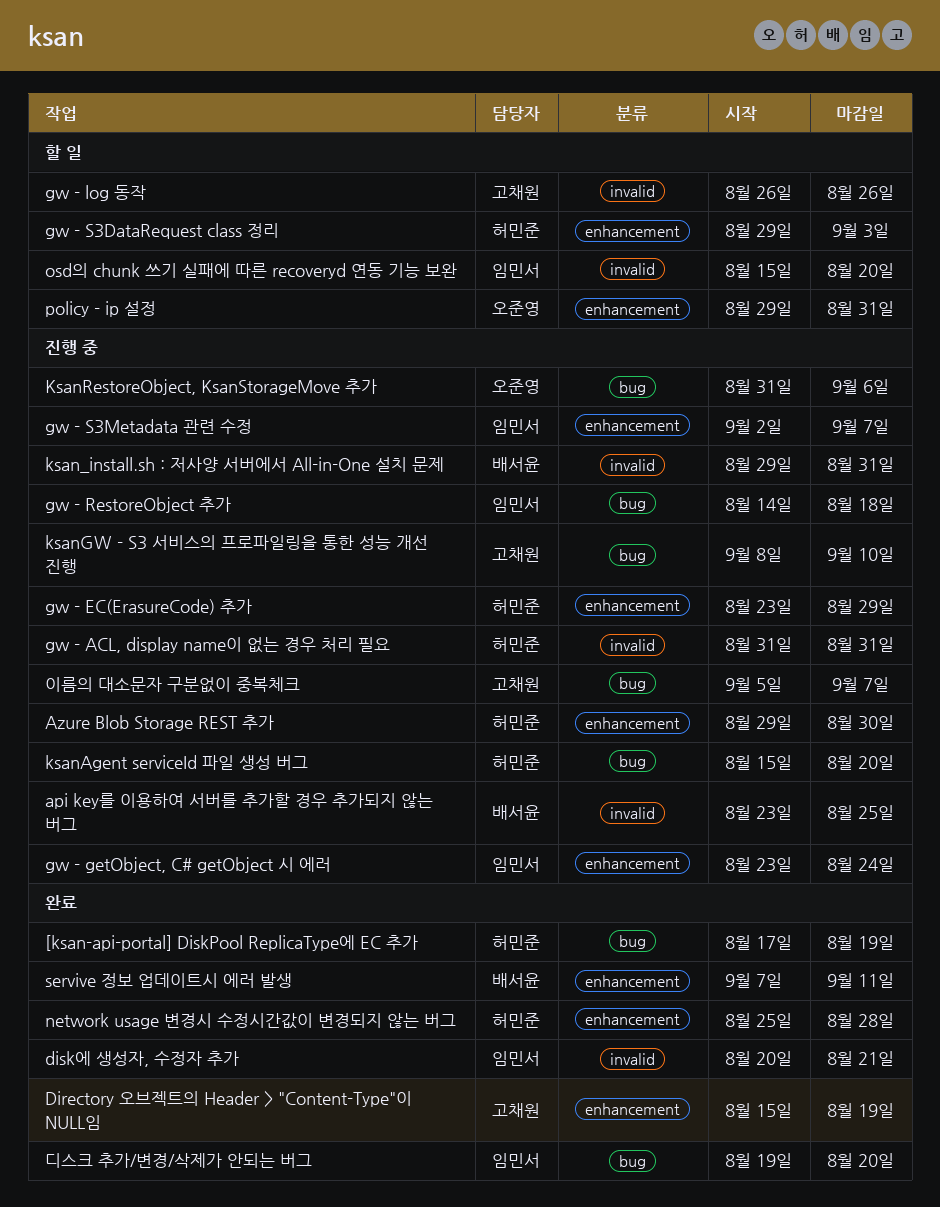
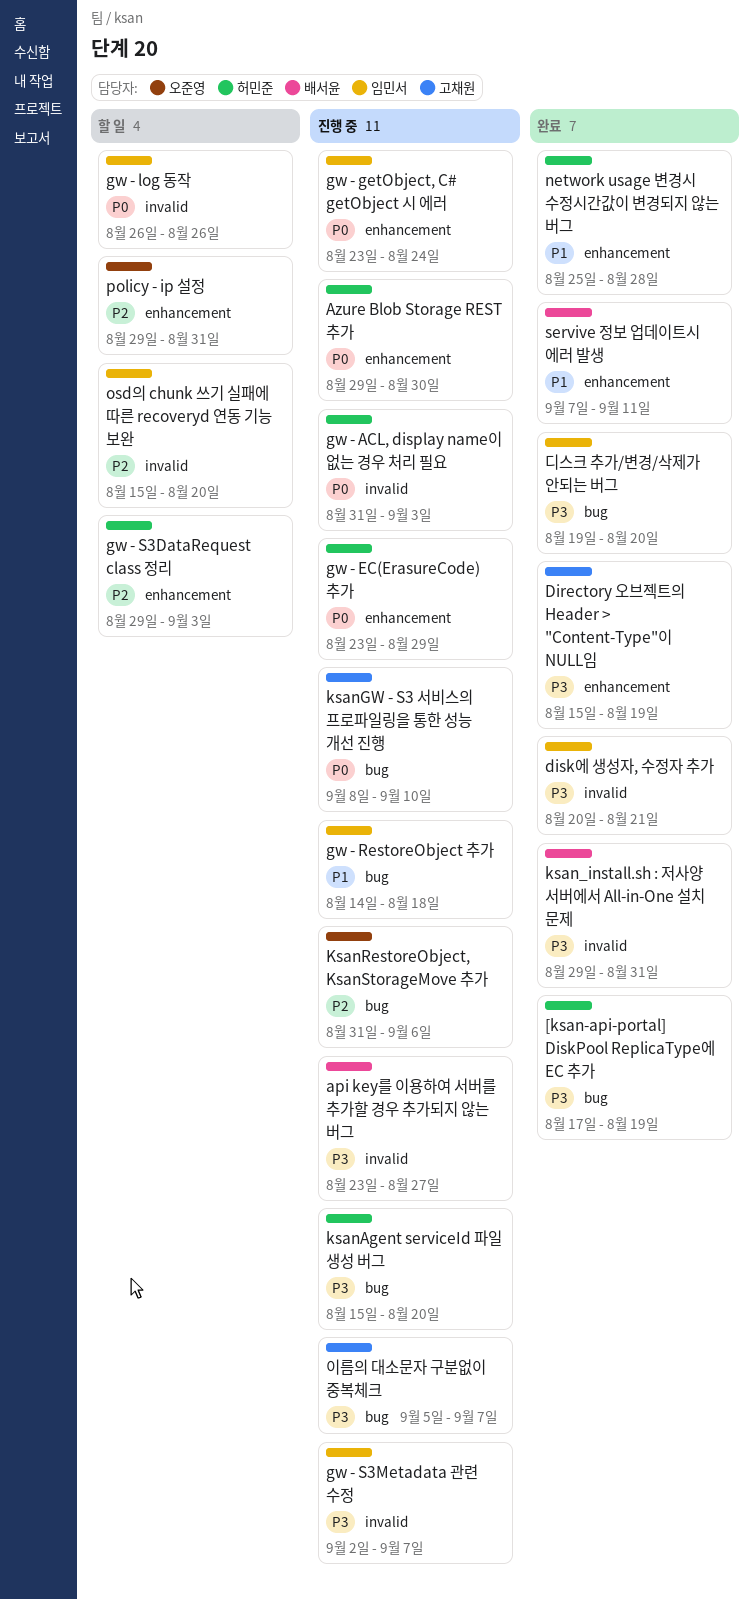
api key를 이용하여 서버를 추가할 경우 추가되지 않는 버그, due: Aug 25 -> Aug 27
gw - ACL, display name이 없는 경우 처리 필요, due: Aug 31 -> Sep 3
gw - log 동작, owner: 고채원 -> 임민서
gw - S3Metadata 관련 수정, label: enhancement -> invalid
ksan_install.sh : 저사양 서버에서 All-in-One 설치 문제, status: 진행 중 -> 완료

